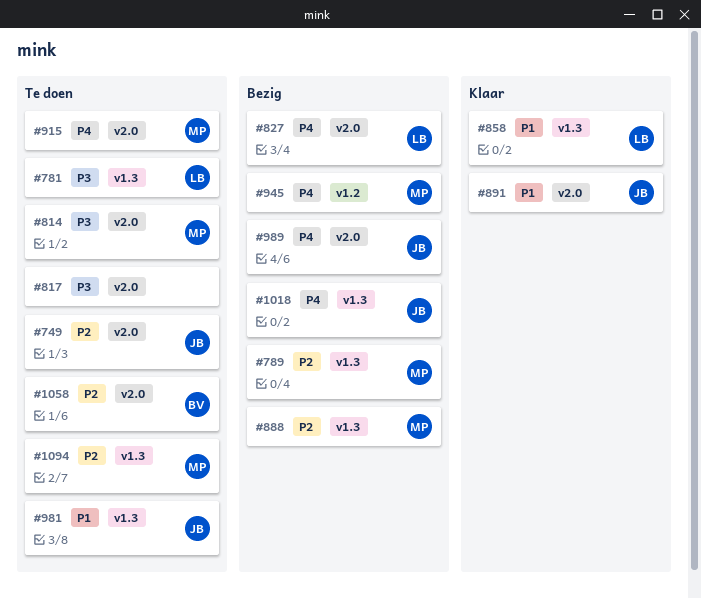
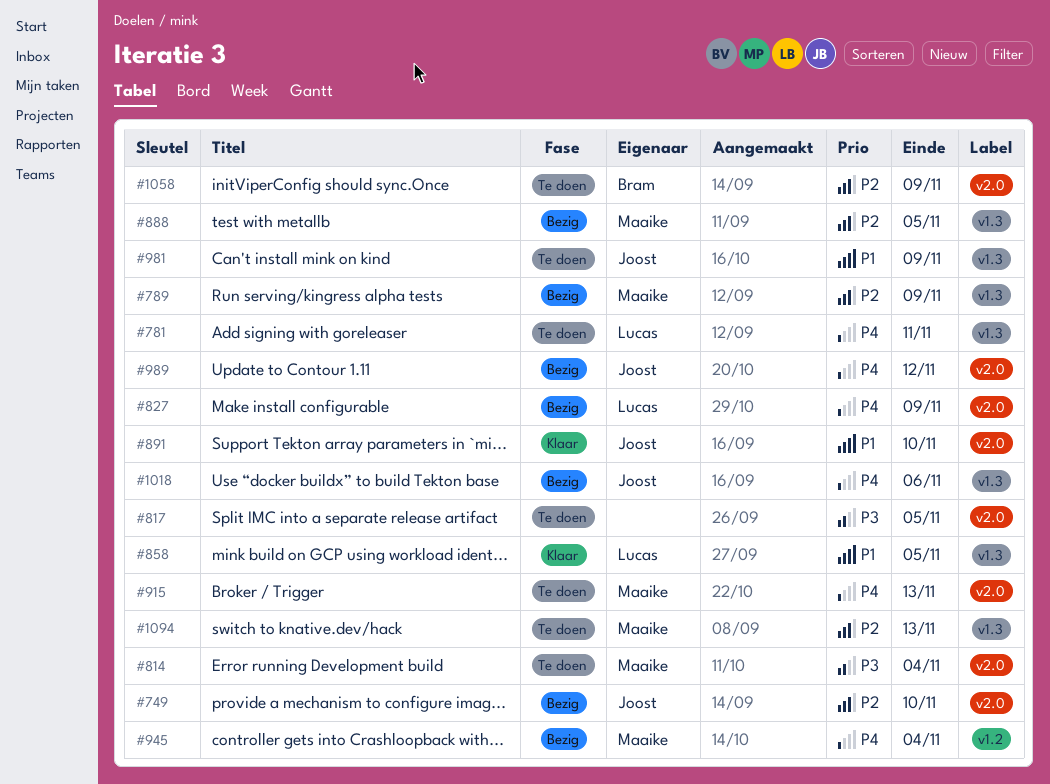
#749, status: Te doen -> Bezig
#781, priority: P3 -> P4

